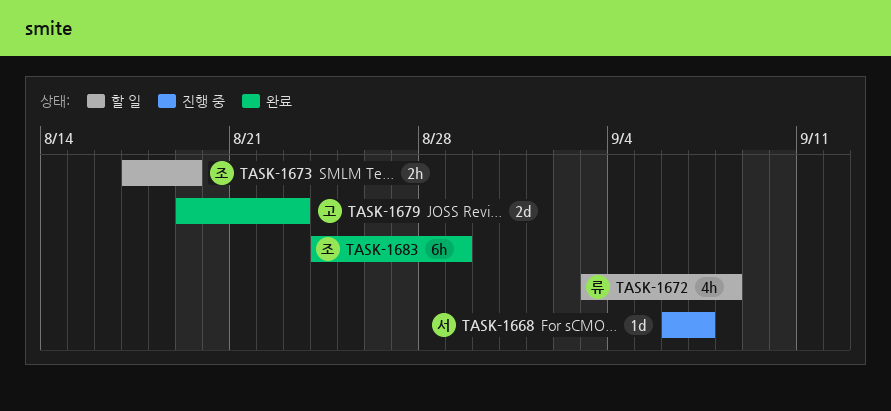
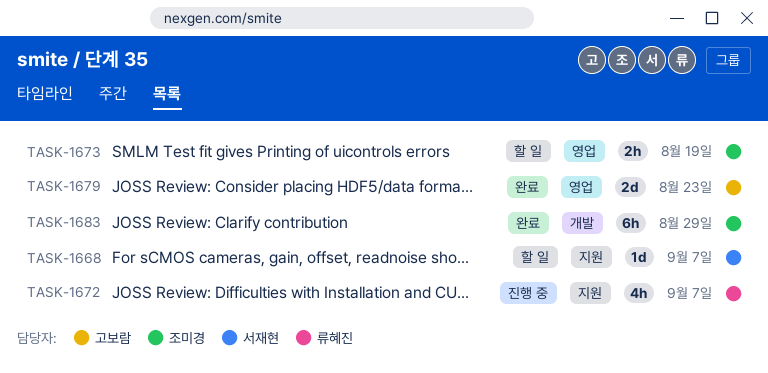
TASK-1668, status: 진행 중 -> 할 일
TASK-1672, status: 할 일 -> 진행 중
TASK-1672, due: Sep 8 -> Sep 7

